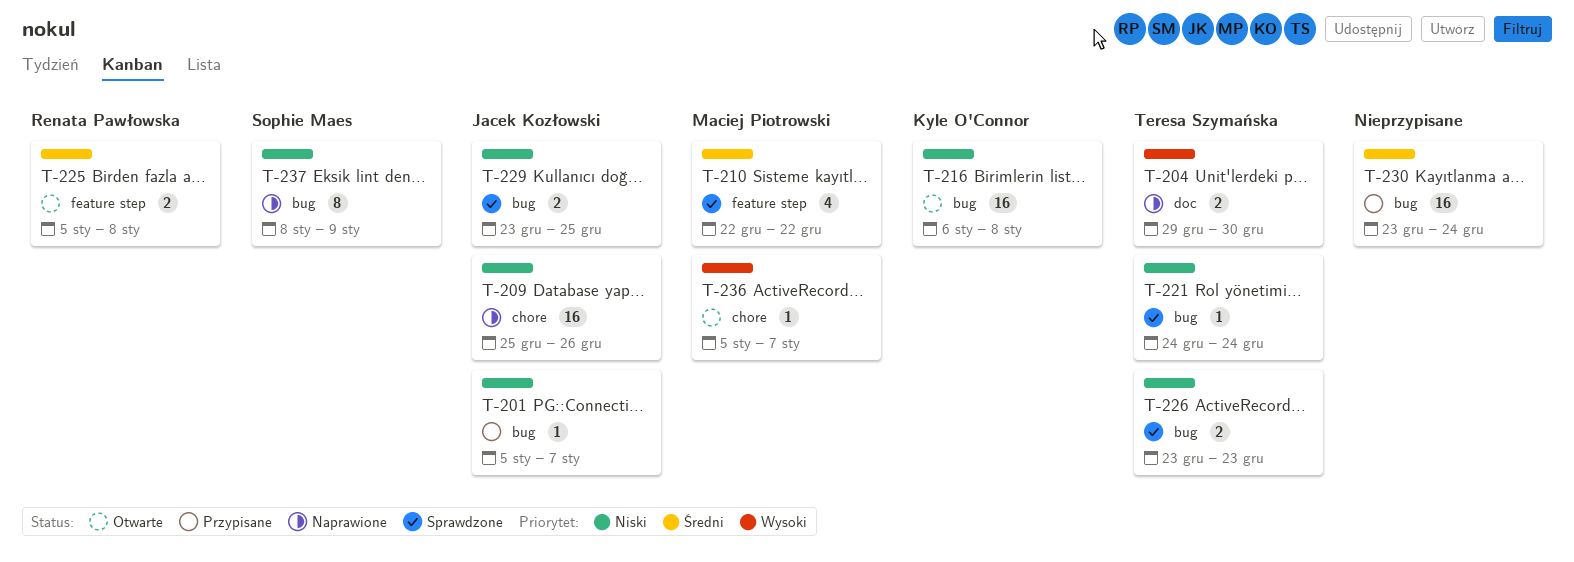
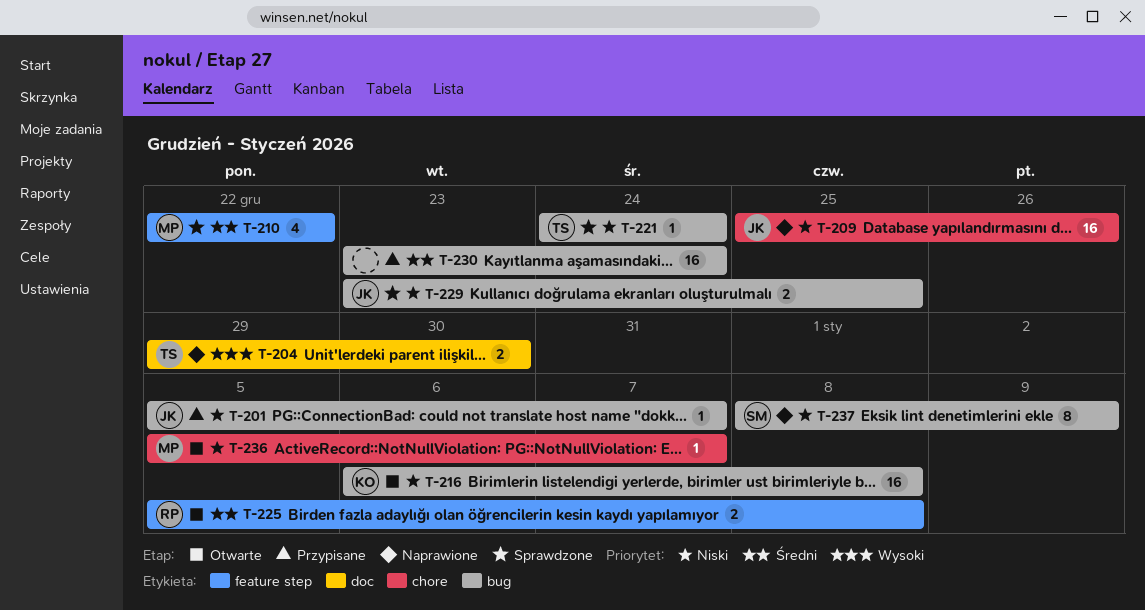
T-226: present -> none
T-236, priority: Wysoki -> Niski

